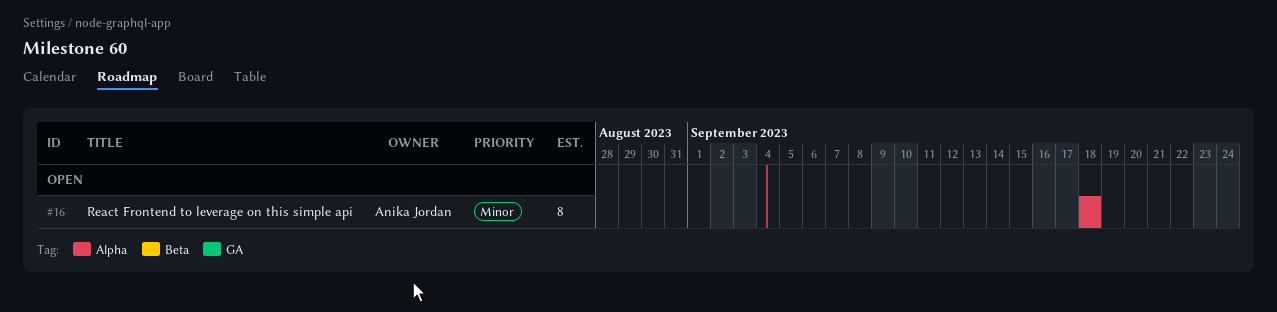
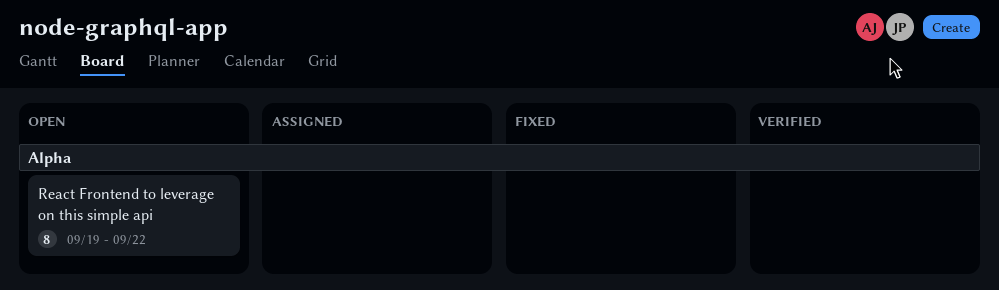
React Frontend to leverage on this simple api, start: Sep 18 -> Sep 19
React Frontend to leverage on this simple api, due: Sep 18 -> Sep 22

